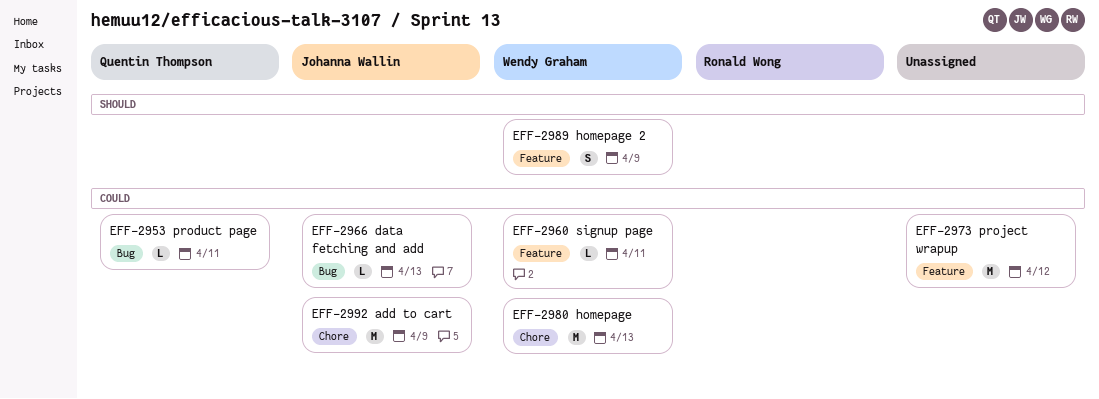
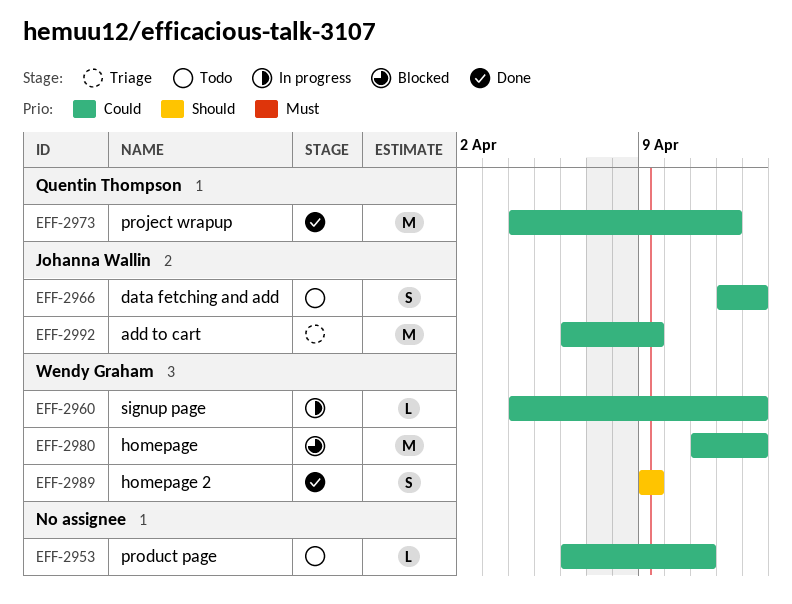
EFF-2953, owner: Quentin Thompson -> none
EFF-2960, due: Apr 11 -> Apr 13
EFF-2966, estimate: L -> S
EFF-2973, owner: none -> Quentin Thompson

